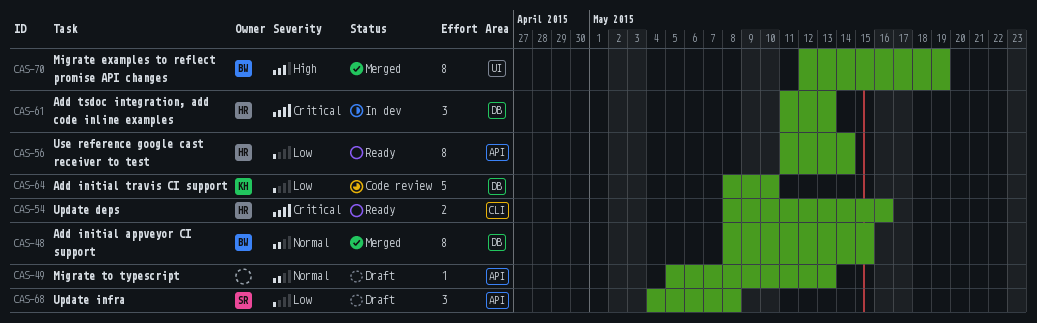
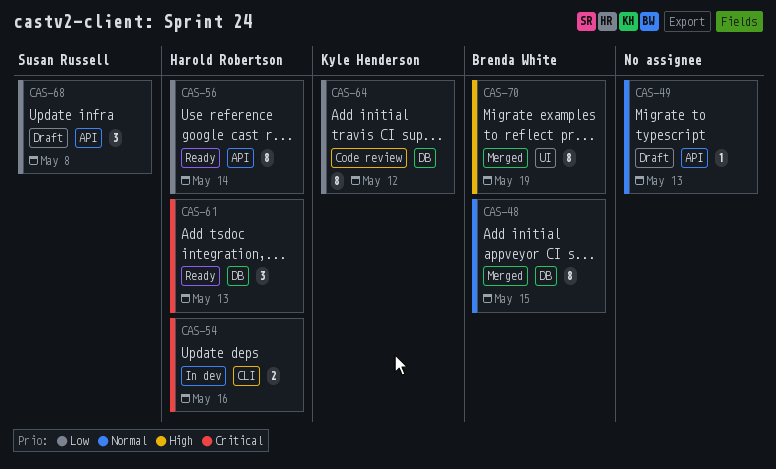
CAS-54, status: Ready -> In dev
CAS-61, status: In dev -> Ready
CAS-64, estimate: 5 -> 8
CAS-64, due: May 10 -> May 12

